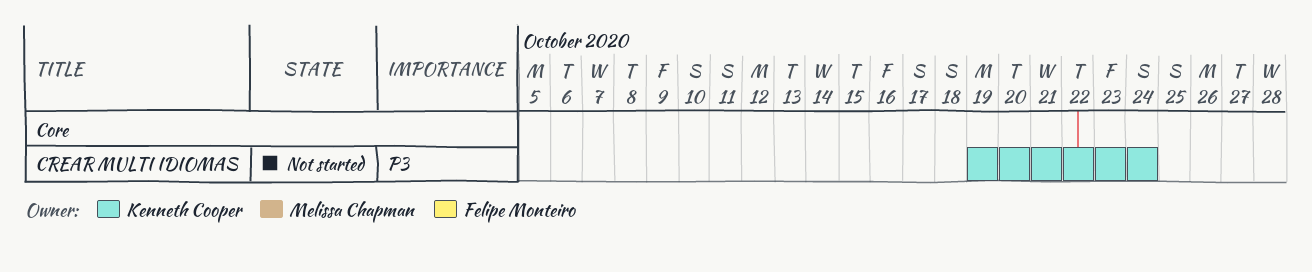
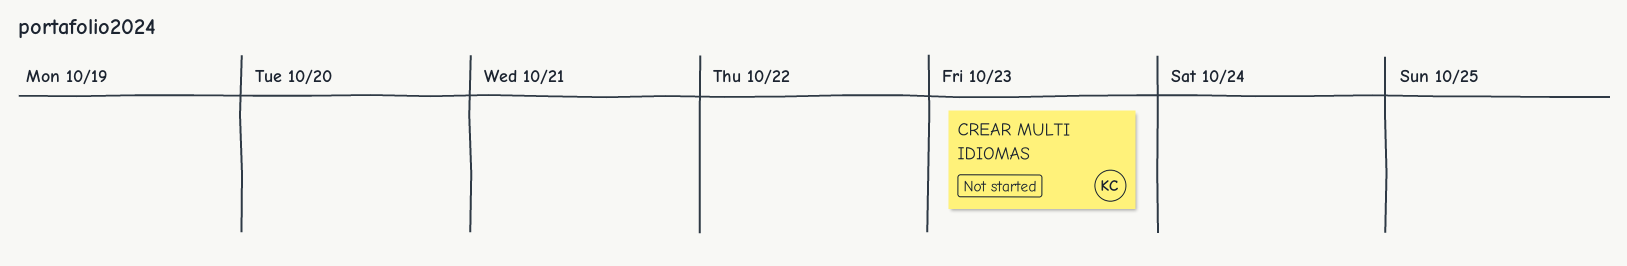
CREAR MULTI IDIOMAS, due: Oct 24 -> Oct 23

